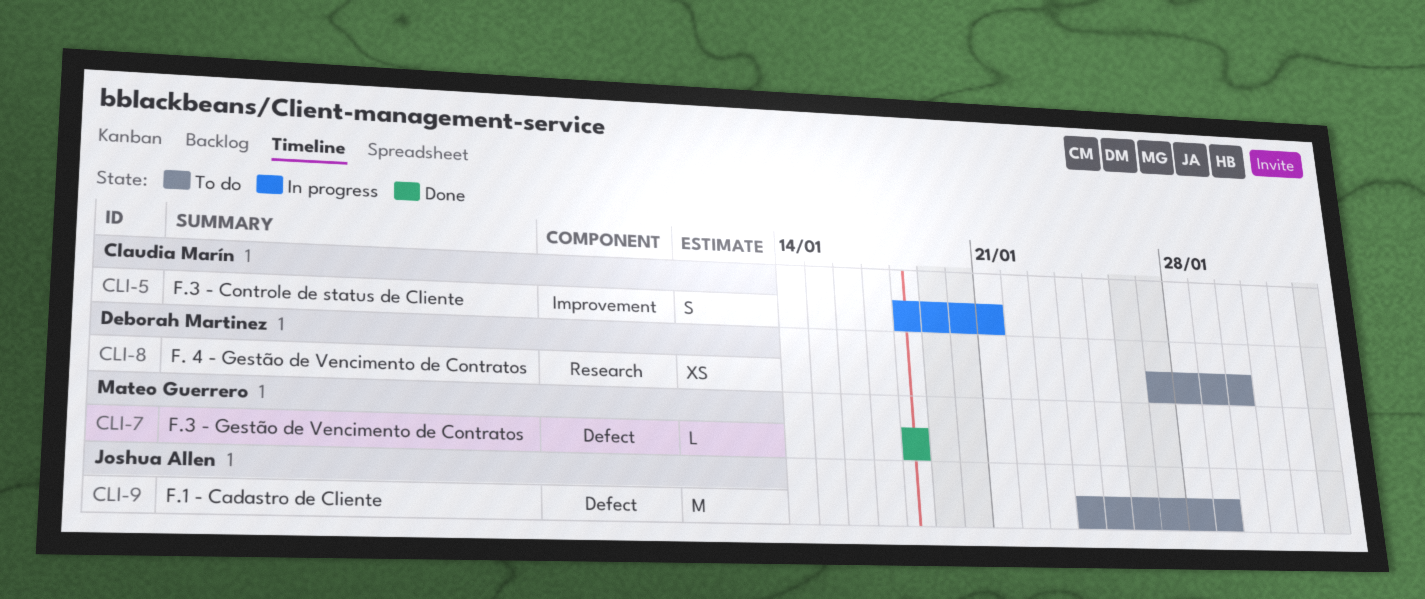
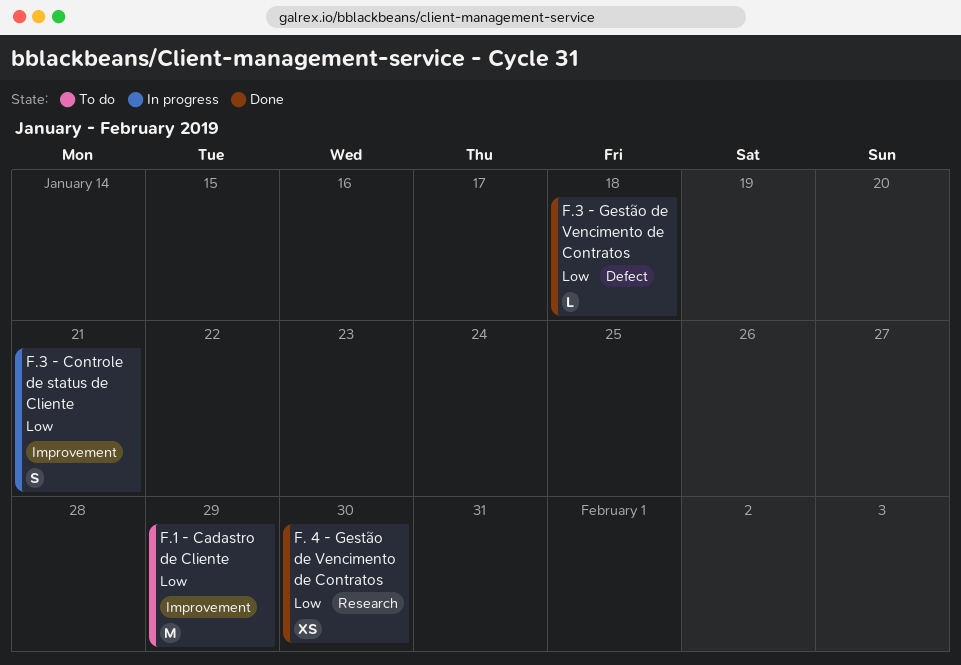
F. 4 - Gestão de Vencimento de Contratos, status: To do -> Done
F.1 - Cadastro de Cliente, label: Defect -> Improvement

